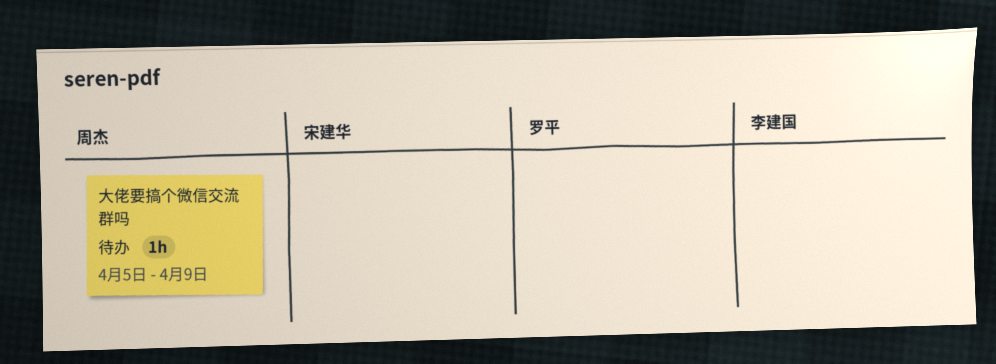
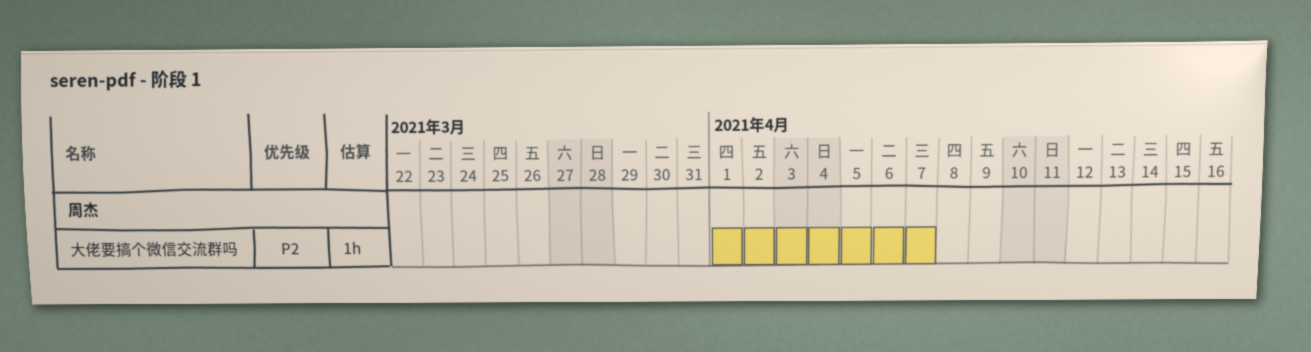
大佬要搞个微信交流群吗, start: Apr 5 -> Apr 1
大佬要搞个微信交流群吗, due: Apr 9 -> Apr 7

